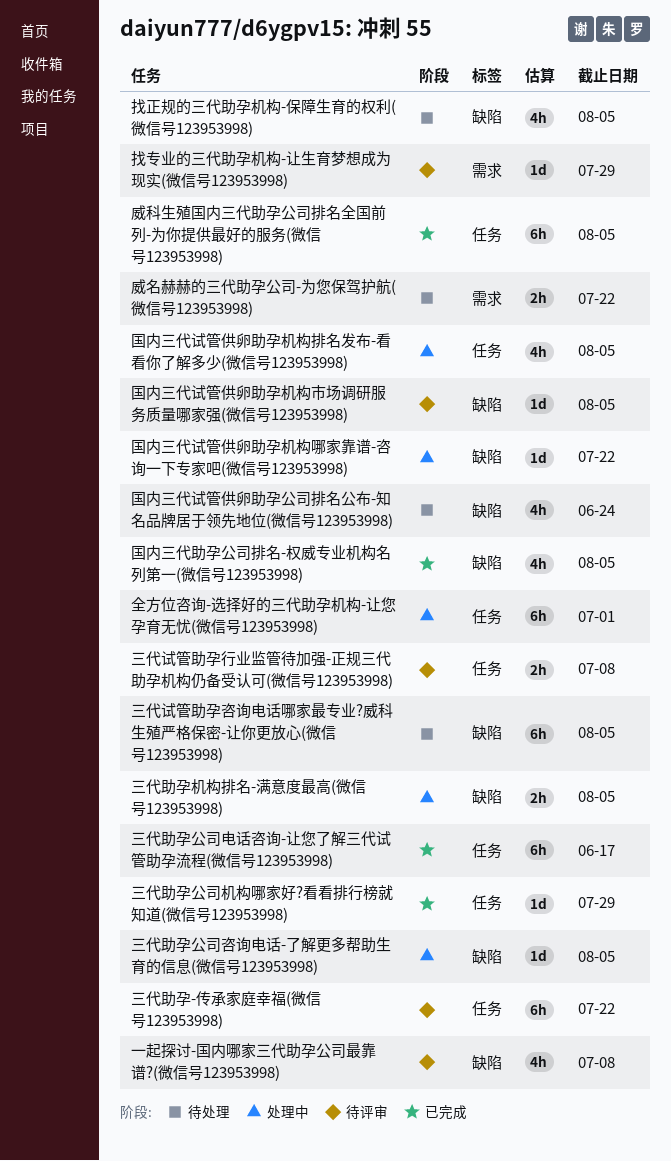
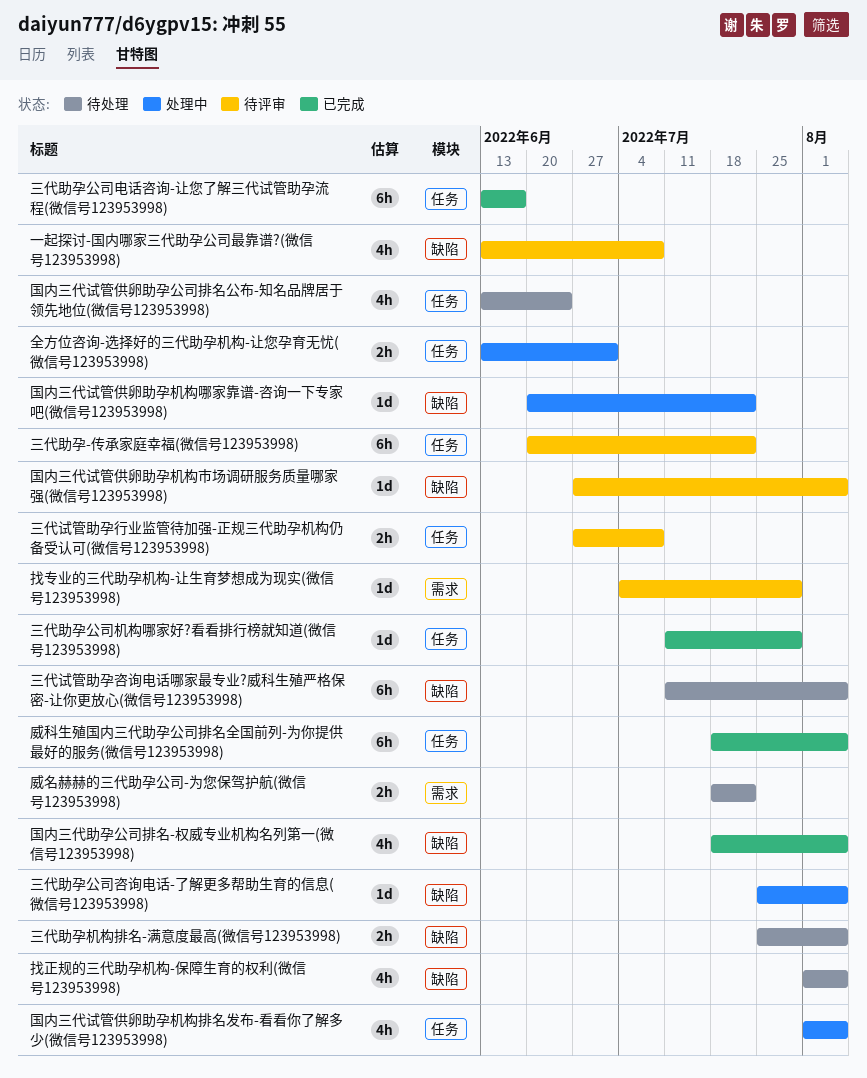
三代助孕机构排名-满意度最高(微信号123953998), status: 处理中 -> 待处理
全方位咨询-选择好的三代助孕机构-让您孕育无忧(微信号123953998), estimate: 6h -> 2h
国内三代试管供卵助孕公司排名公布-知名品牌居于领先地位(微信号123953998), label: 缺陷 -> 任务

